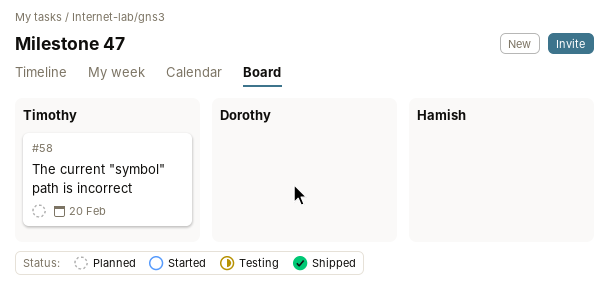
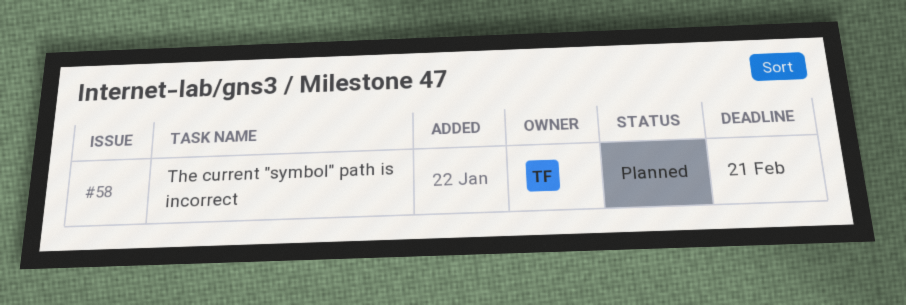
#58, due: Feb 20 -> Feb 21

